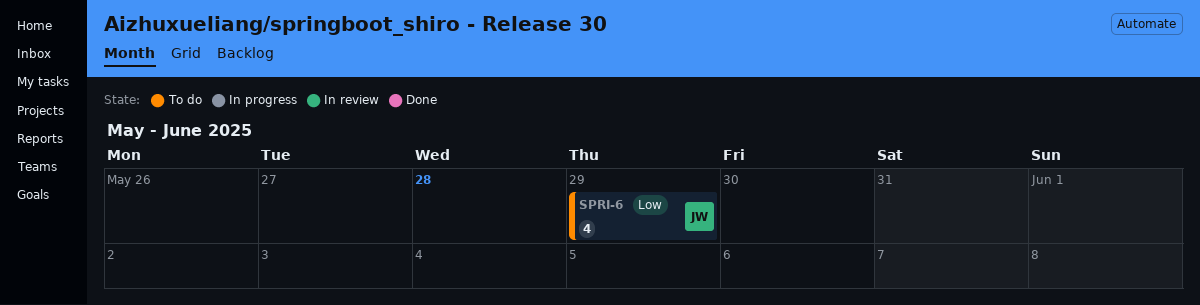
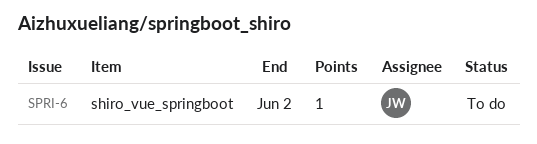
SPRI-6, estimate: 4 -> 1
SPRI-6, due: May 29 -> Jun 2

